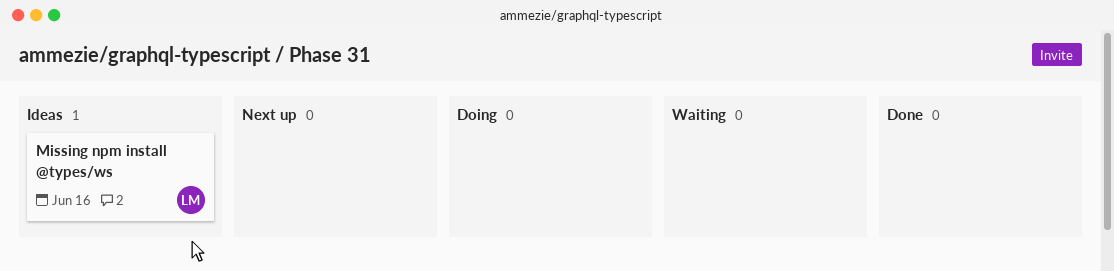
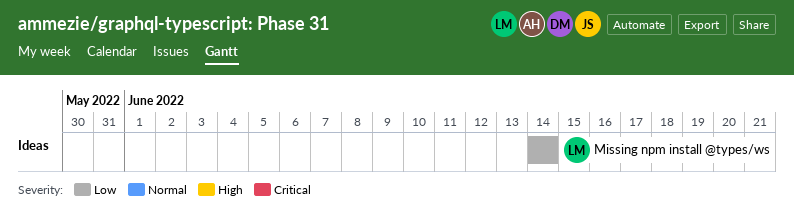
Missing npm install @types/ws, due: Jun 16 -> Jun 14

